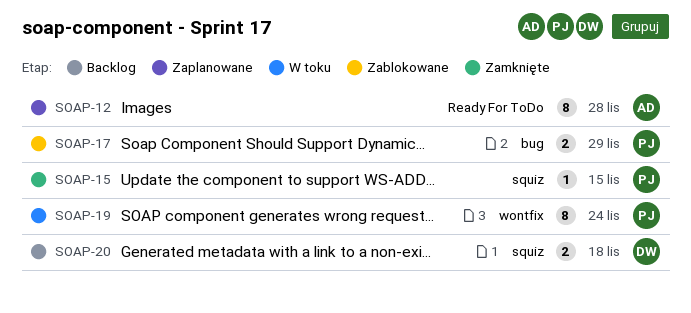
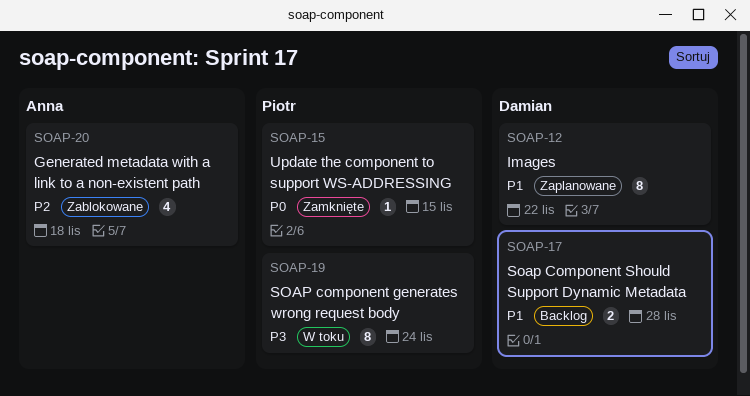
SOAP-12, owner: Anna -> Damian
SOAP-12, due: Nov 28 -> Nov 22
SOAP-17, status: Zablokowane -> Backlog
SOAP-17, owner: Piotr -> Damian
SOAP-17, due: Nov 29 -> Nov 28
SOAP-20, status: Backlog -> Zablokowane
SOAP-20, owner: Damian -> Anna
SOAP-20, estimate: 2 -> 4

